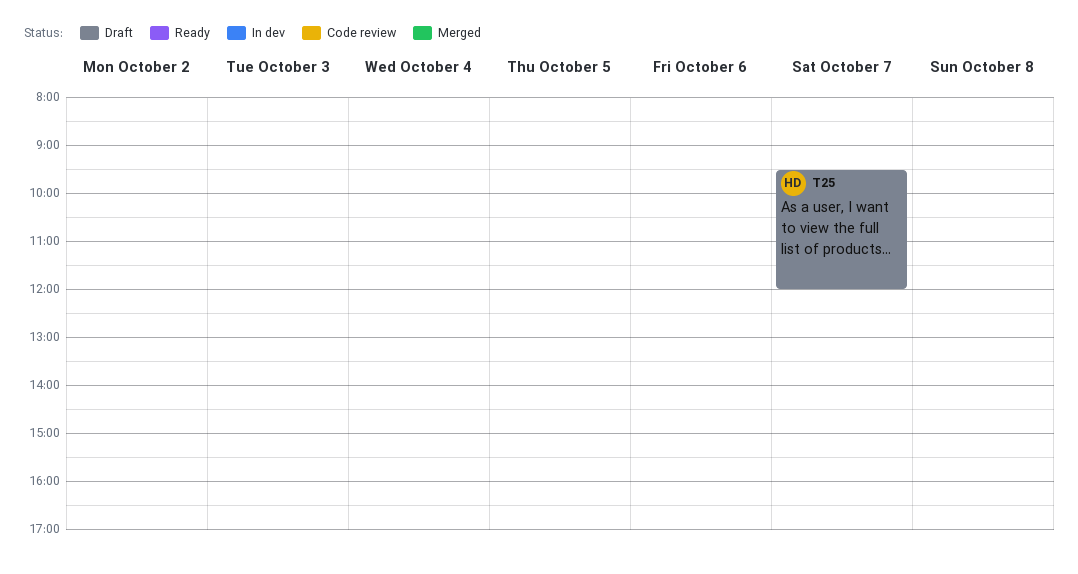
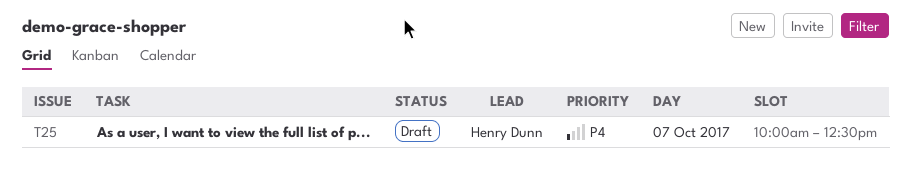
T25, begins: 09:30 -> 10:00
T25, ends: 12:00 -> 12:30

